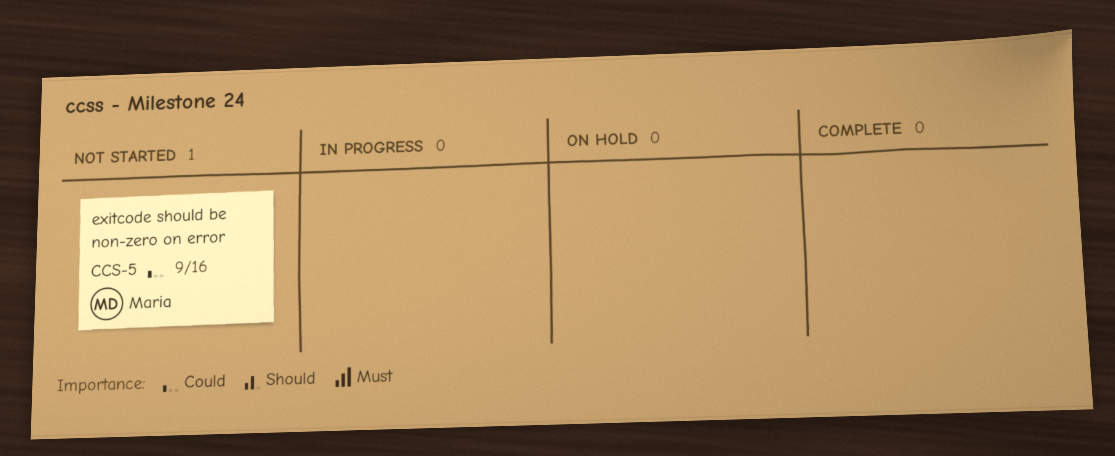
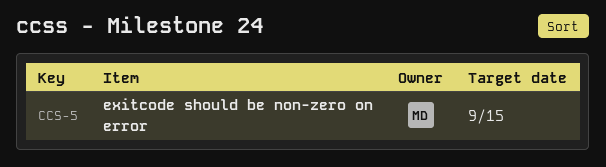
CCS-5, due: Sep 16 -> Sep 15

